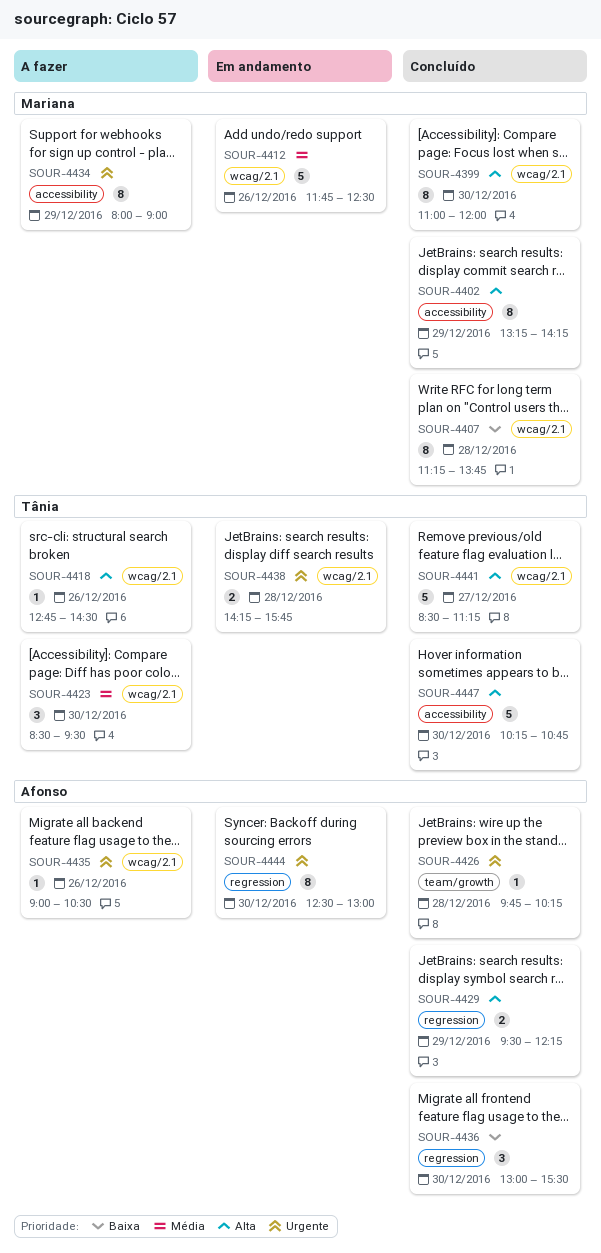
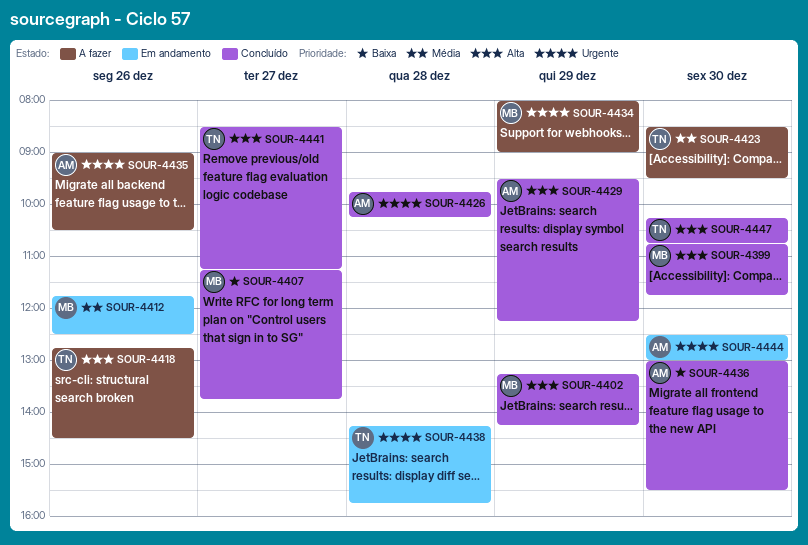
SOUR-4399, begins: 11:00 -> 10:45
SOUR-4399, ends: 12:00 -> 11:45
SOUR-4407, day: Dec 28 -> Dec 27

